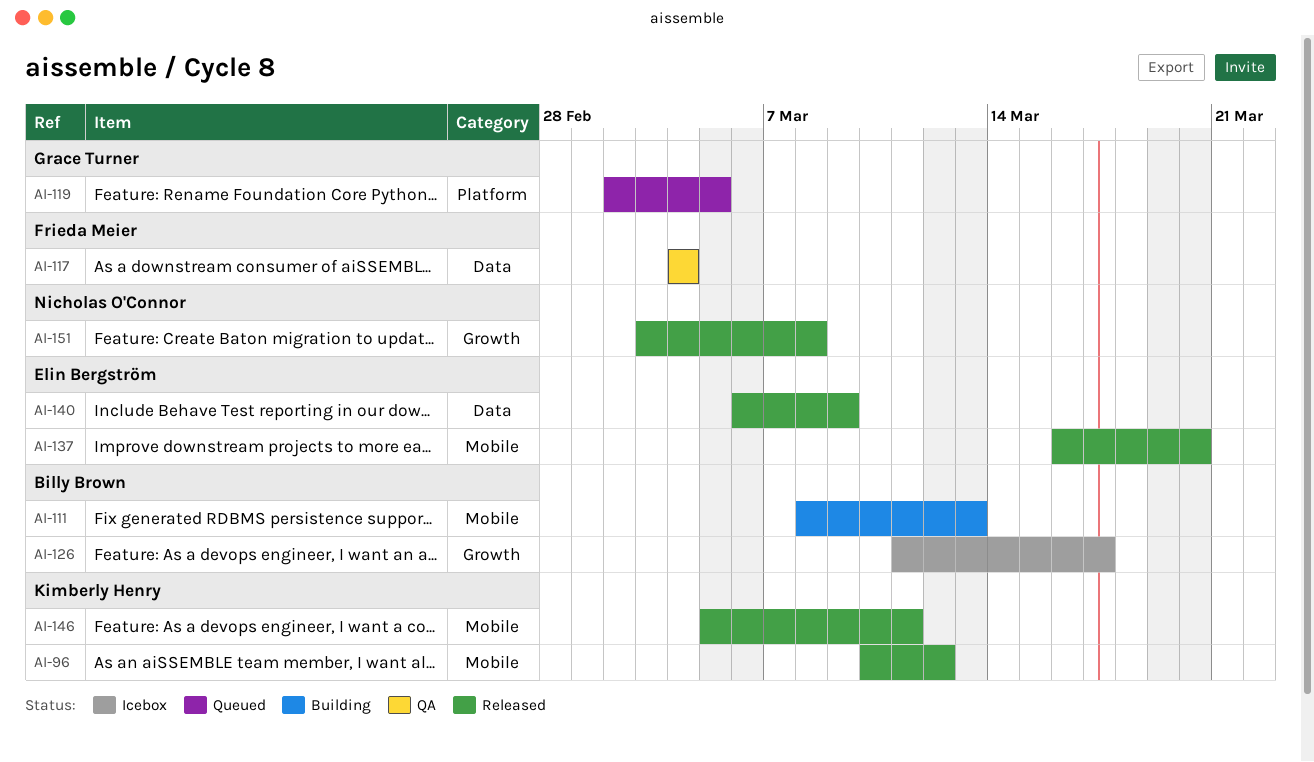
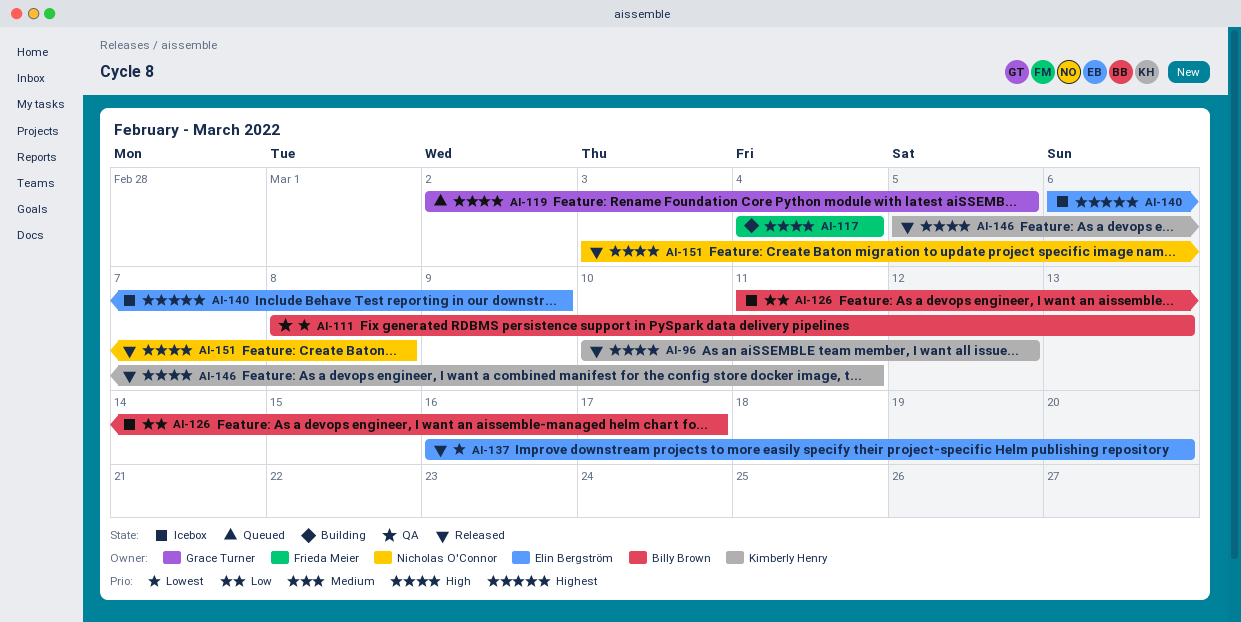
AI-111, status: Building -> QA
AI-117, status: QA -> Building
AI-140, status: Released -> Icebox

